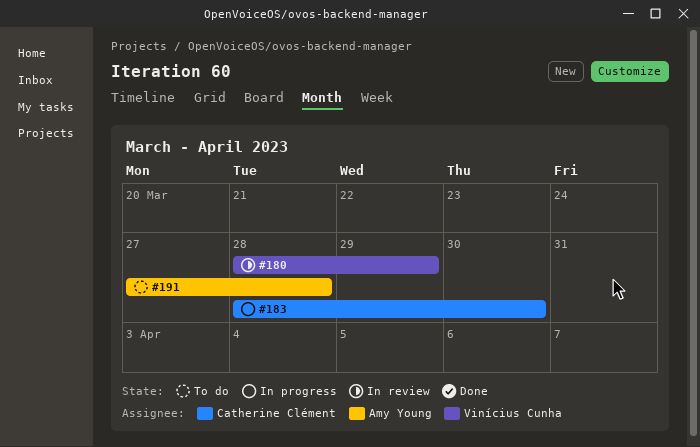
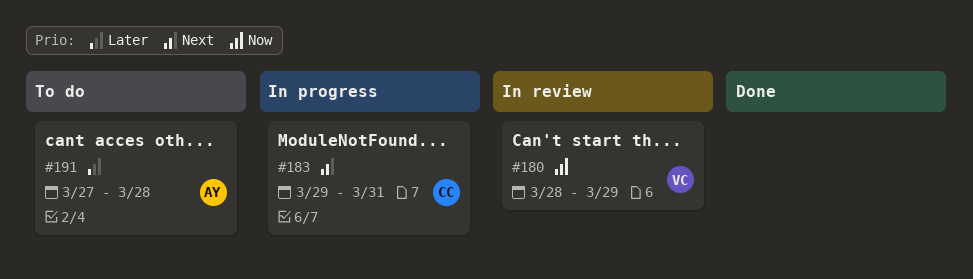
#183, start: Mar 28 -> Mar 29
#183, due: Mar 30 -> Mar 31

